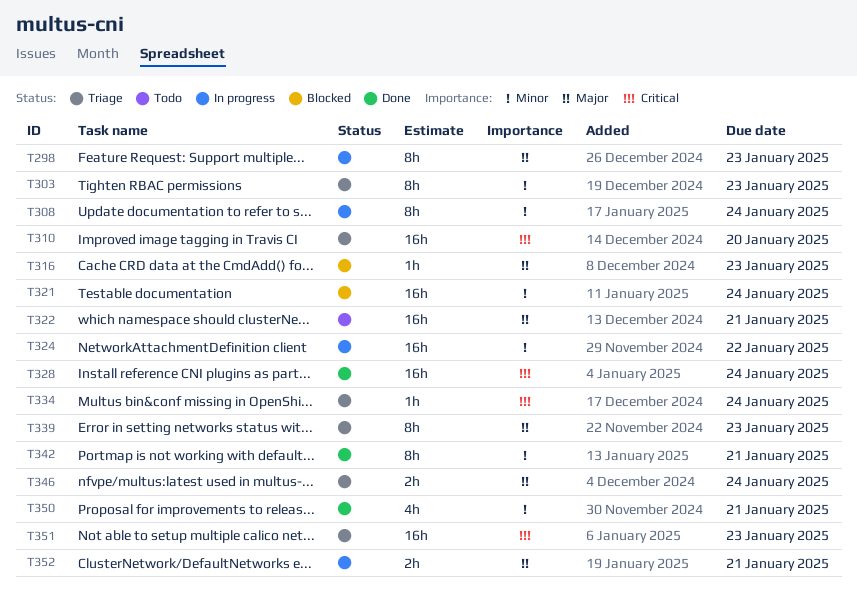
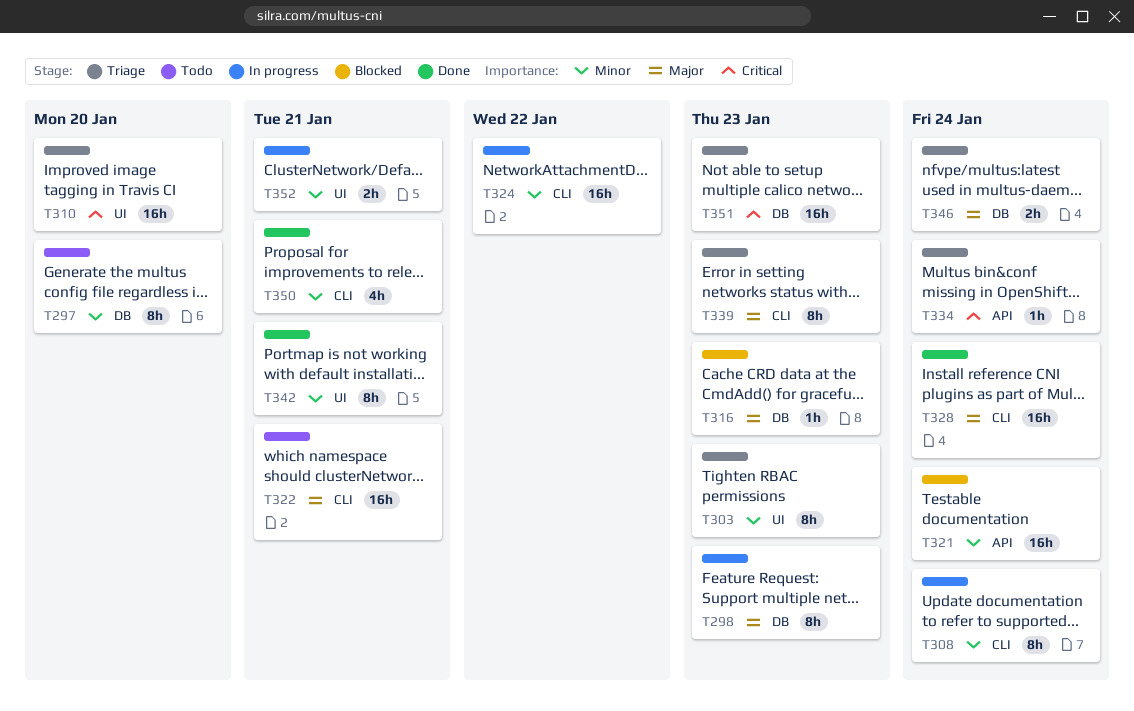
T297: none -> present
T328, priority: Critical -> Major
T352, priority: Major -> Minor

